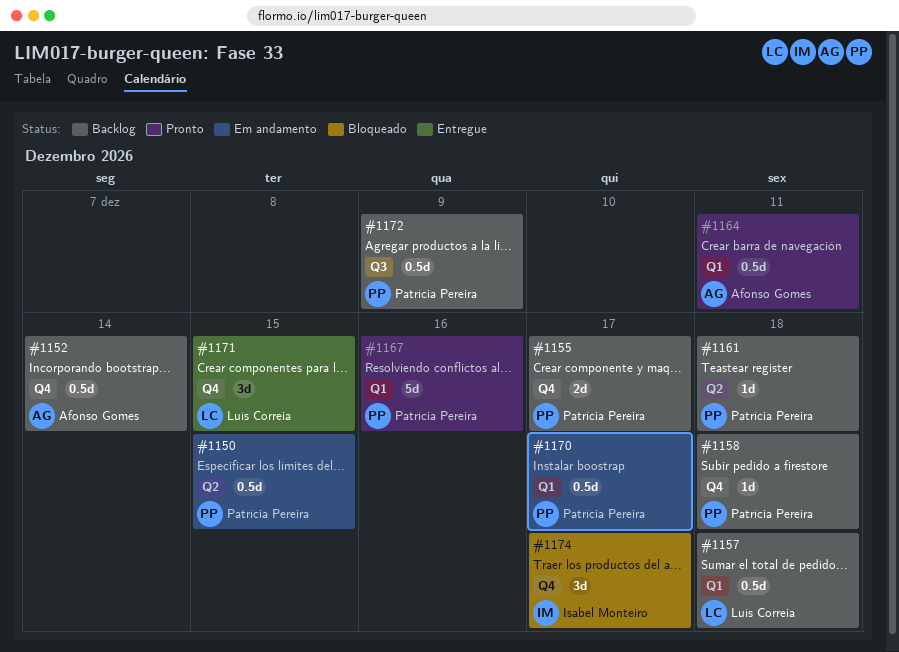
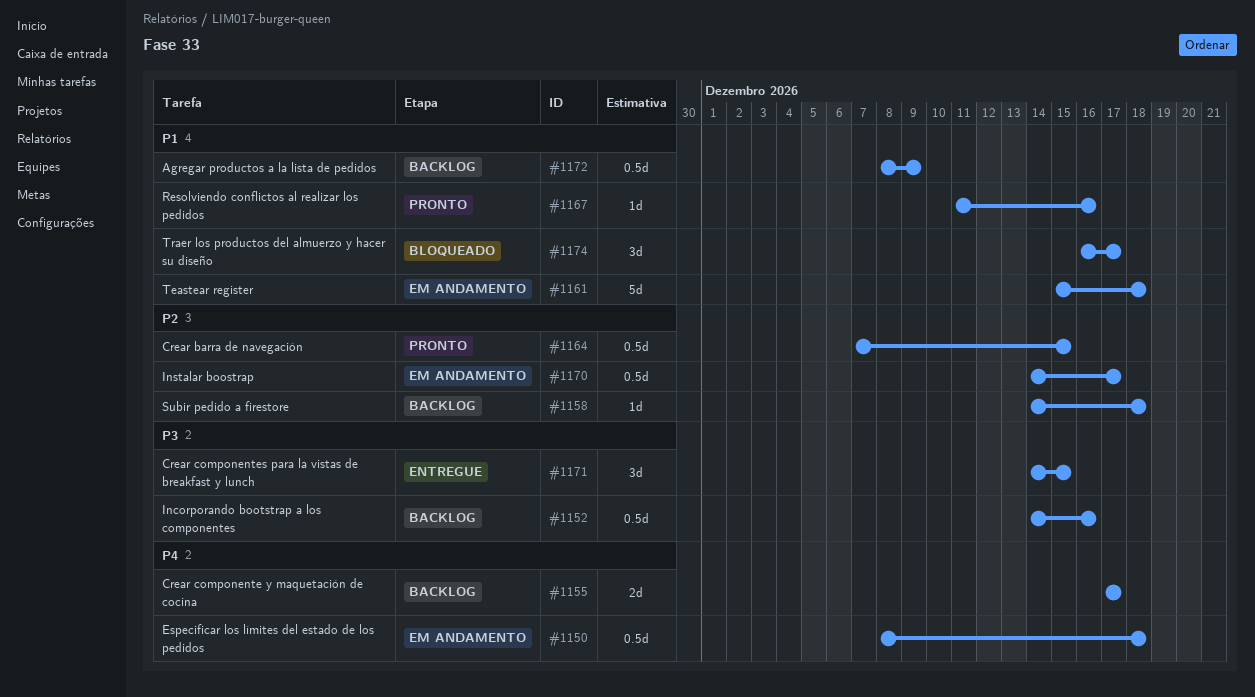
#1150, due: Dec 15 -> Dec 18
#1152, due: Dec 14 -> Dec 16
#1157: present -> none
#1161, status: Backlog -> Em andamento
#1161, estimate: 1d -> 5d
#1164, due: Dec 11 -> Dec 15
#1167, estimate: 5d -> 1d

